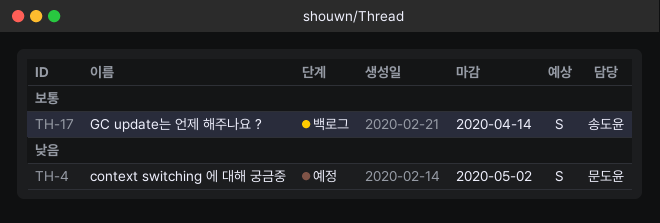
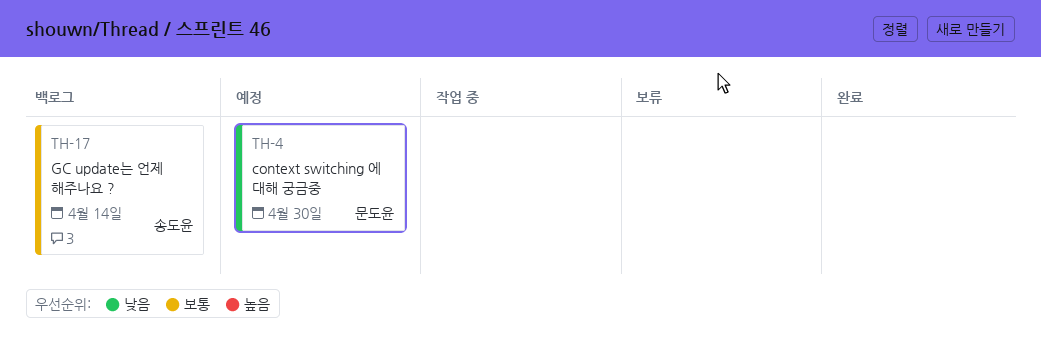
TH-4, due: May 2 -> Apr 30

